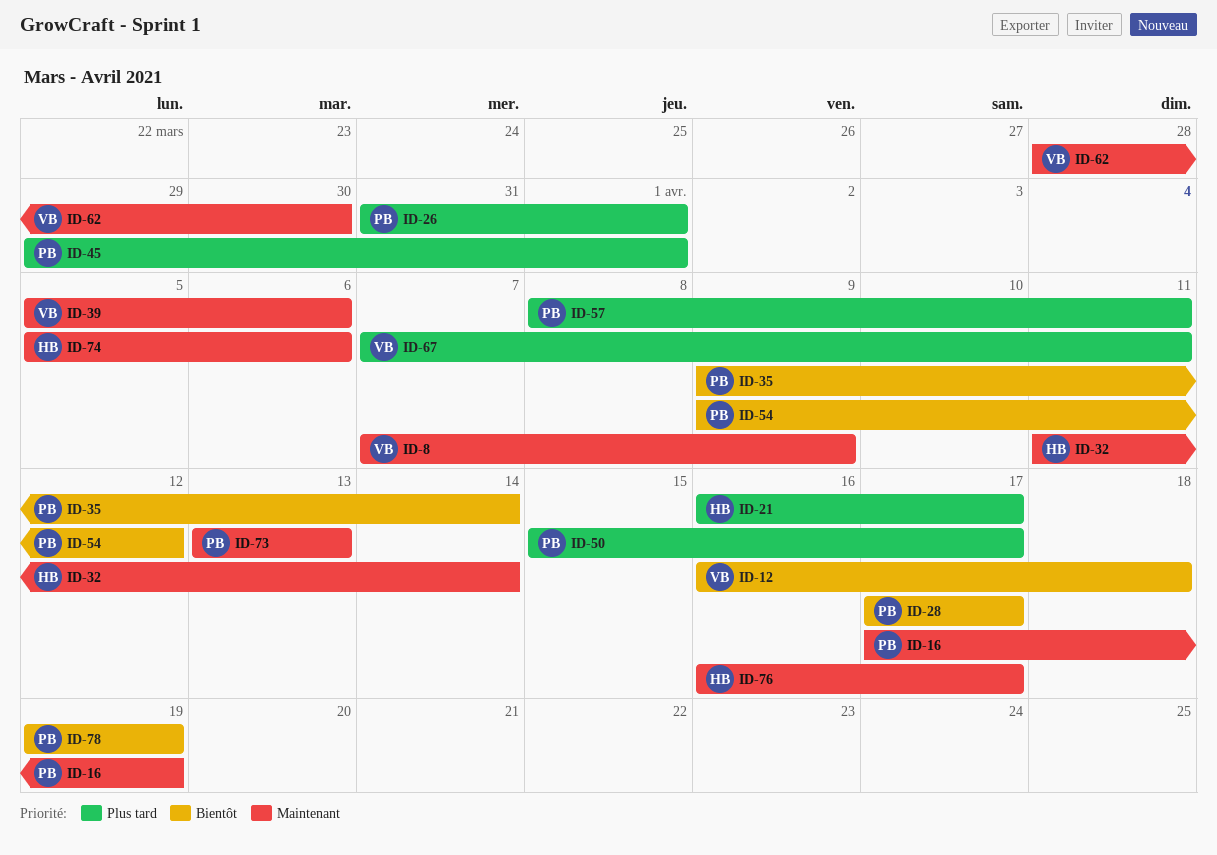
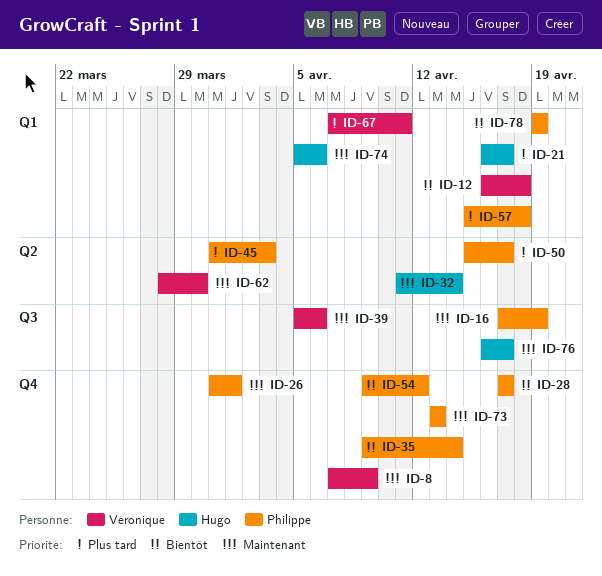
ID-26, priority: Plus tard -> Maintenant
ID-45, start: Mar 29 -> Mar 31
ID-45, due: Apr 1 -> Apr 3
ID-57, start: Apr 8 -> Apr 15
ID-57, due: Apr 11 -> Apr 18

